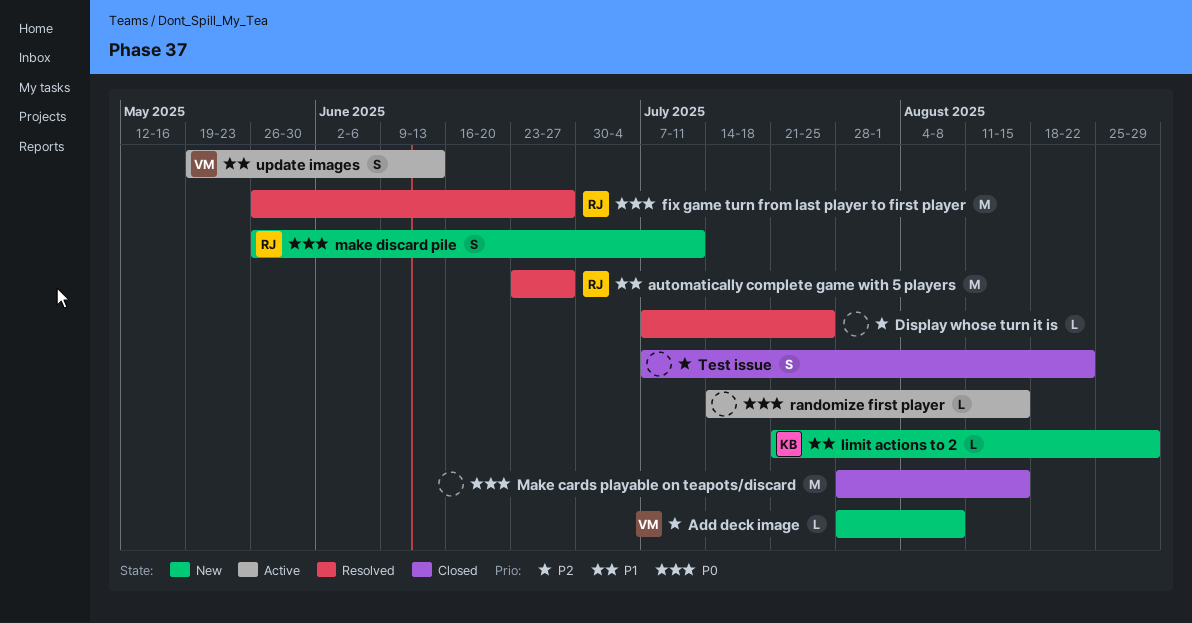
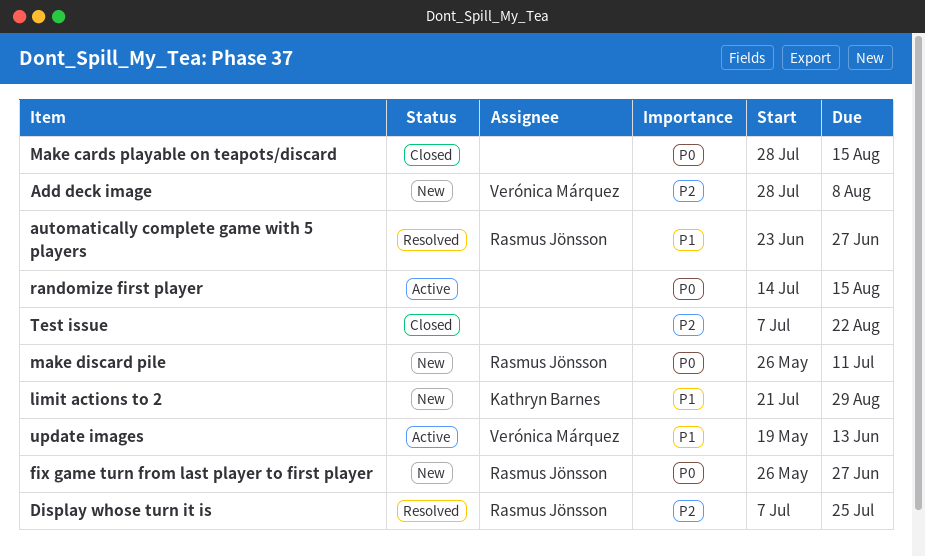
Display whose turn it is, owner: none -> Rasmus Jönsson
fix game turn from last player to first player, status: Resolved -> New

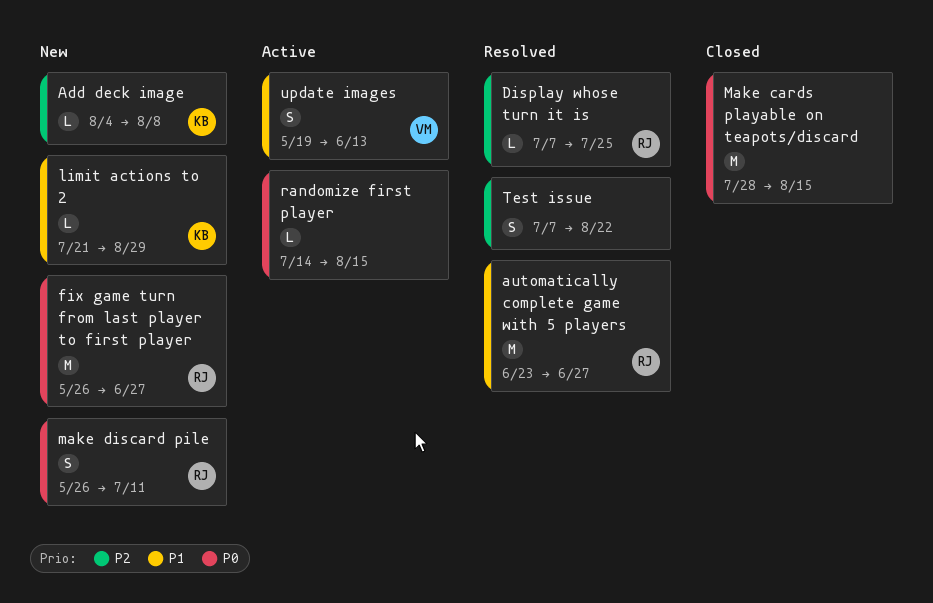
Add deck image, owner: Verónica Márquez -> Kathryn Barnes
Add deck image, start: Jul 28 -> Aug 4
Test issue, status: Closed -> Resolved

